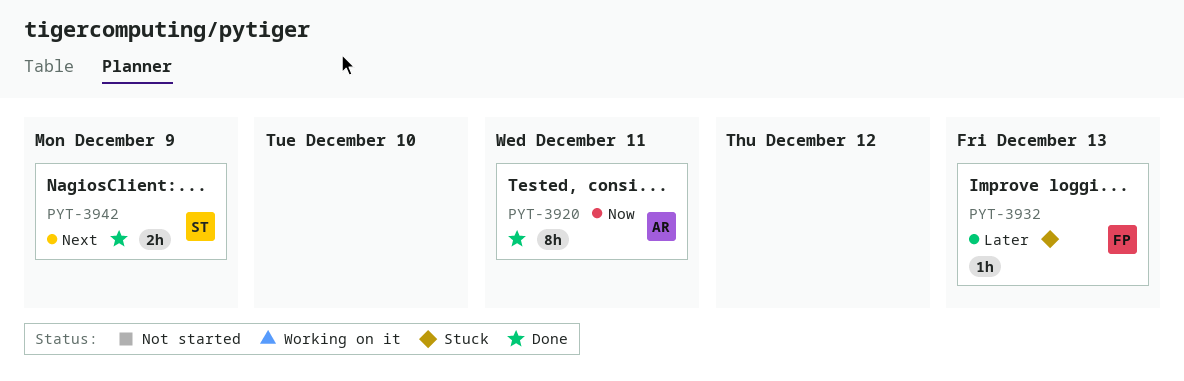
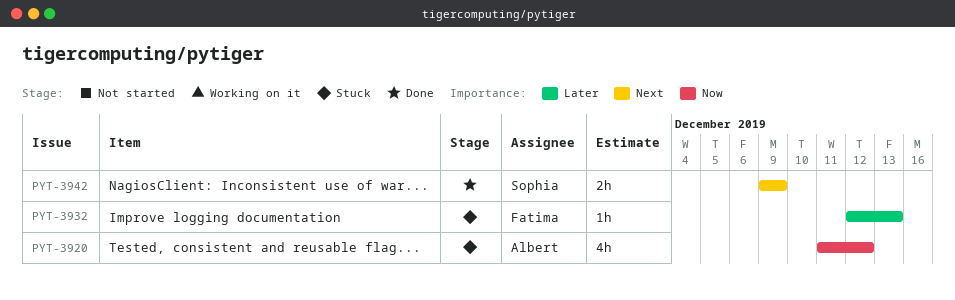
PYT-3920, status: Done -> Stuck
PYT-3920, estimate: 8h -> 4h
PYT-3920, due: Dec 11 -> Dec 12

